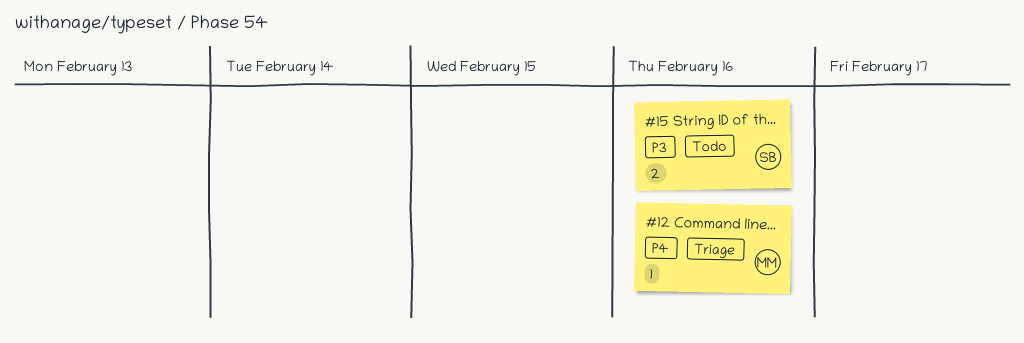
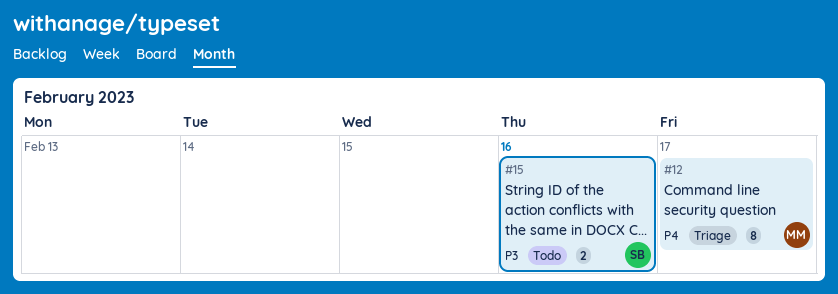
#12, estimate: 1 -> 8
#12, due: Feb 16 -> Feb 17

